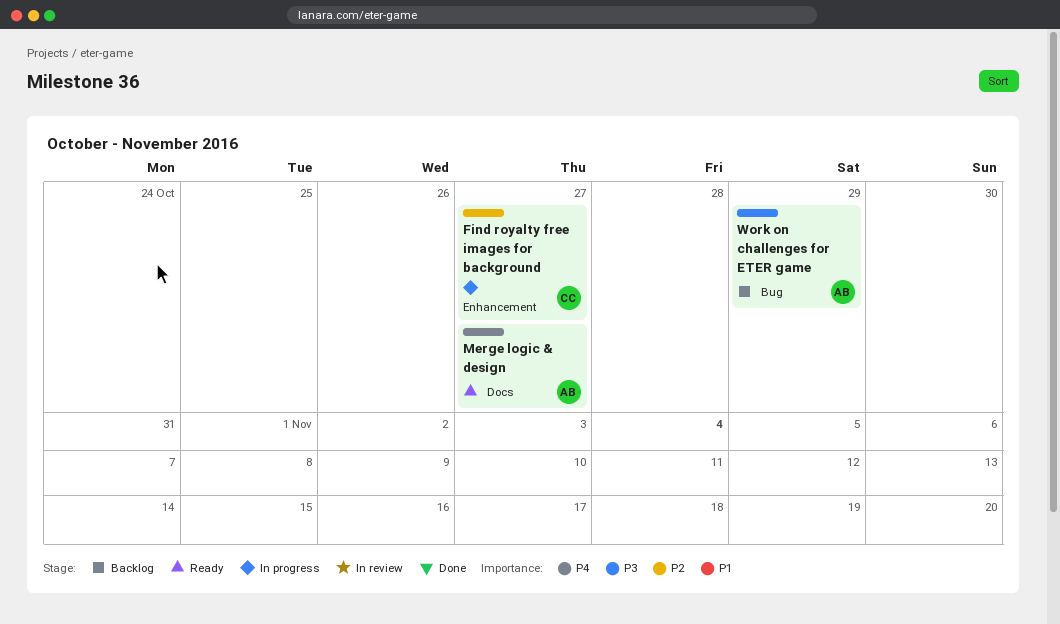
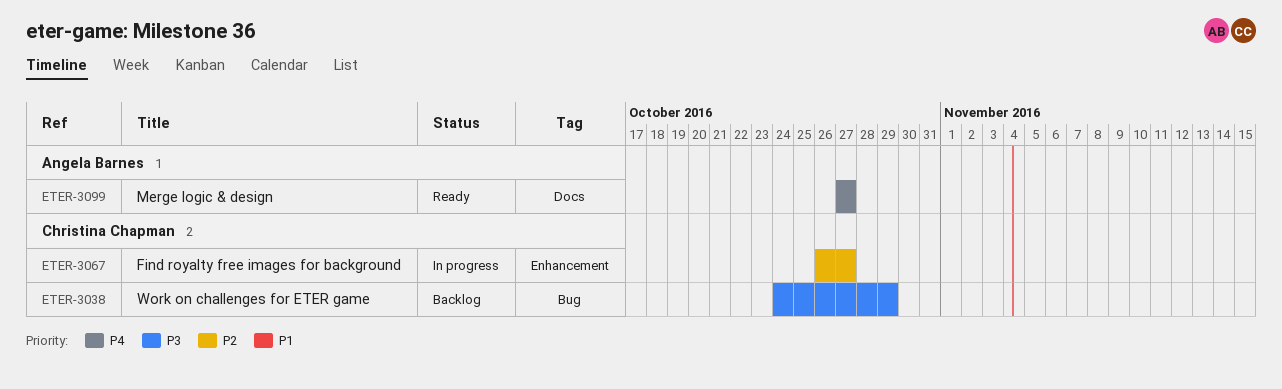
Work on challenges for ETER game, owner: Angela Barnes -> Christina Chapman

